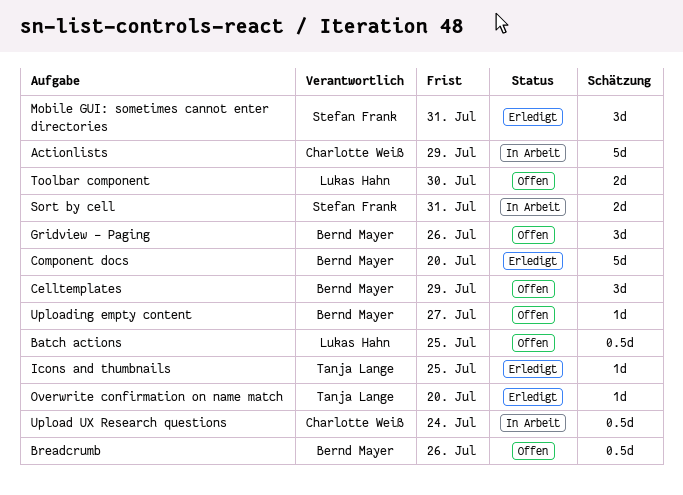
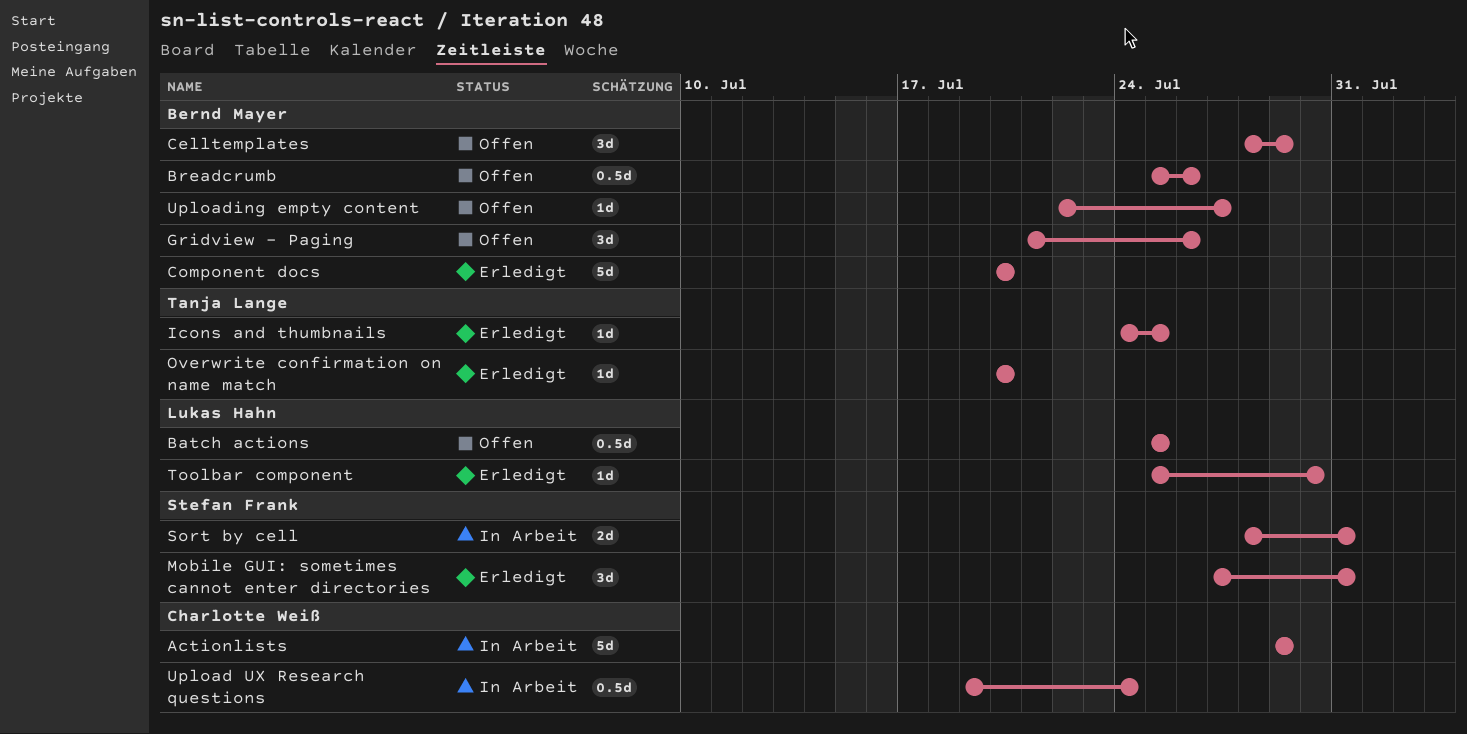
Toolbar component, status: Offen -> Erledigt
Toolbar component, estimate: 2d -> 1d

